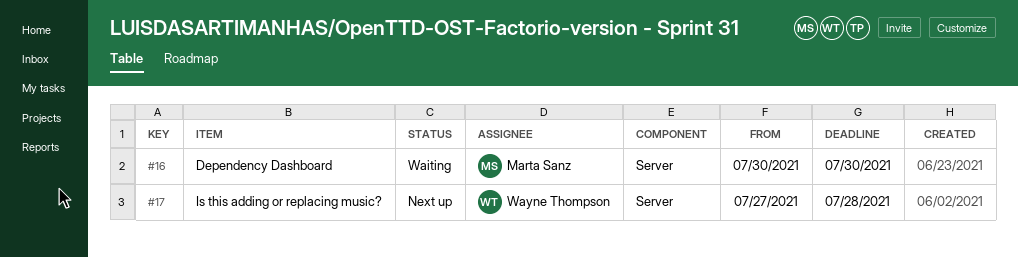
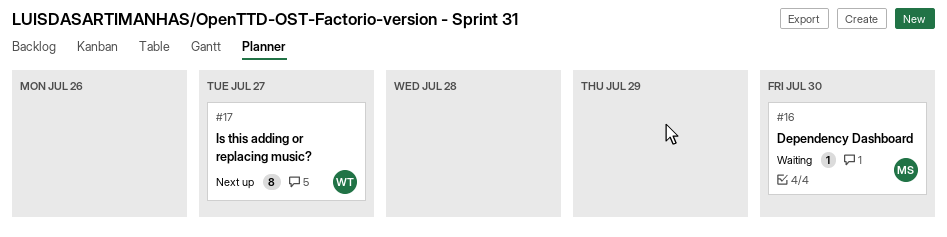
#17, due: Jul 28 -> Jul 27

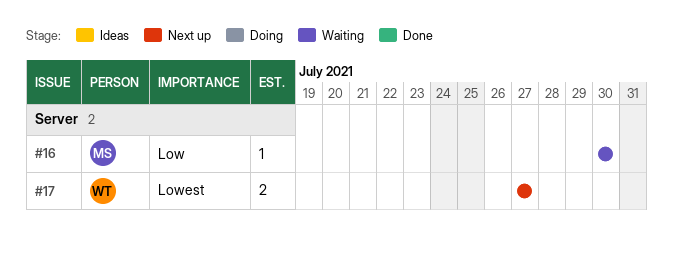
#17, estimate: 8 -> 2

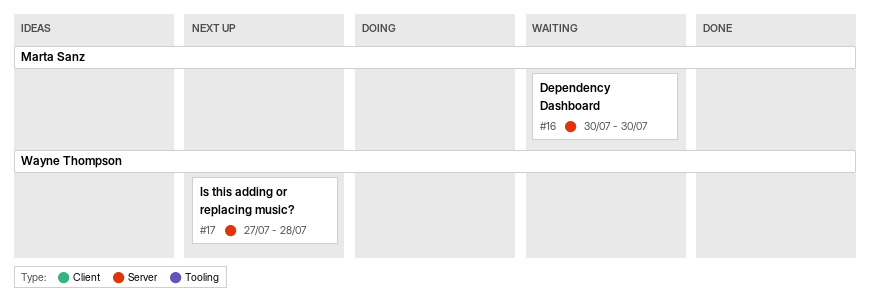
#17, due: Jul 27 -> Jul 28

